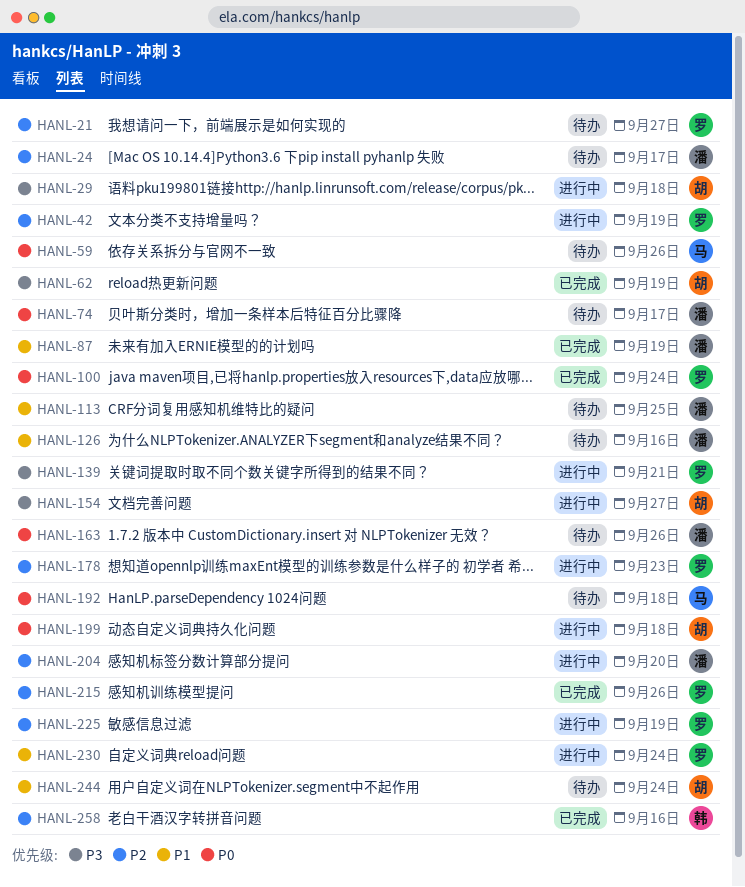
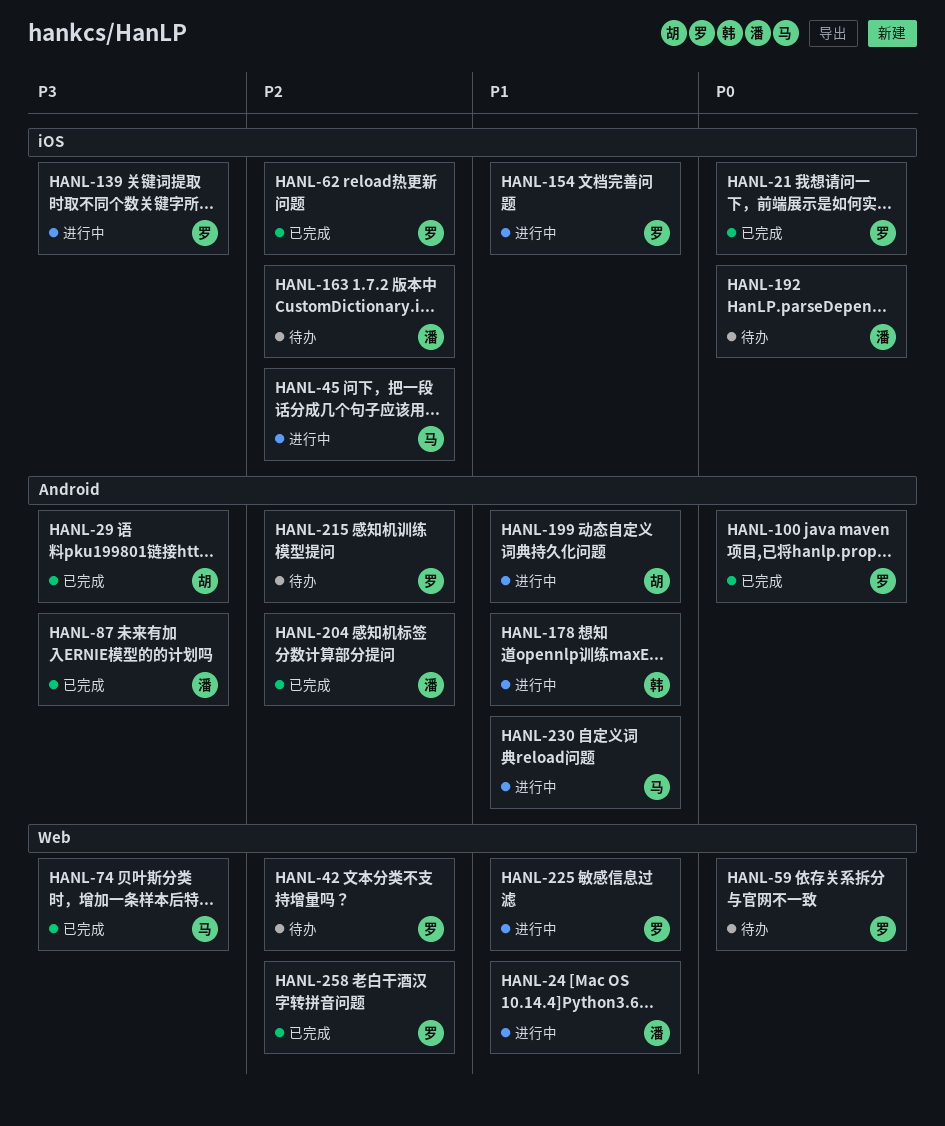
HANL-21, status: 待办 -> 已完成
HANL-21, priority: P2 -> P0
HANL-24, status: 待办 -> 进行中
HANL-24, priority: P2 -> P1
HANL-29, status: 进行中 -> 已完成
HANL-42, status: 进行中 -> 待办
HANL-45: none -> present
HANL-59, owner: 马 -> 罗
HANL-62, owner: 胡 -> 罗
HANL-62, priority: P3 -> P2
HANL-74, status: 待办 -> 已完成
HANL-74, owner: 潘 -> 马
HANL-74, priority: P0 -> P3
HANL-87, priority: P1 -> P3
HANL-113: present -> none
HANL-126: present -> none
HANL-154, owner: 胡 -> 罗
HANL-154, priority: P3 -> P1
HANL-163, priority: P0 -> P2
HANL-178, owner: 罗 -> 韩
HANL-178, priority: P2 -> P1
HANL-192, owner: 马 -> 潘
HANL-199, priority: P0 -> P1
HANL-204, status: 进行中 -> 已完成
HANL-215, status: 已完成 -> 待办
HANL-225, priority: P2 -> P1
HANL-230, owner: 罗 -> 马
HANL-244: present -> none
HANL-258, owner: 韩 -> 罗

